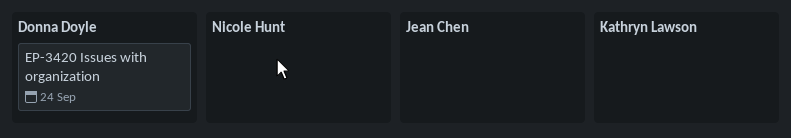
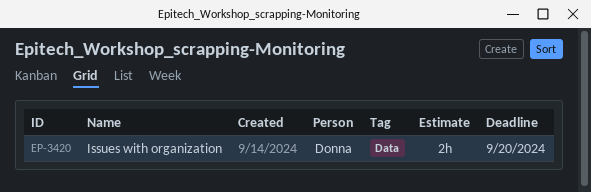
EP-3420, due: Sep 24 -> Sep 20

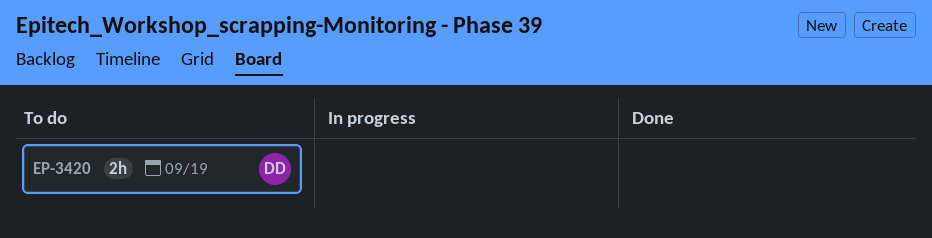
EP-3420, due: Sep 20 -> Sep 19

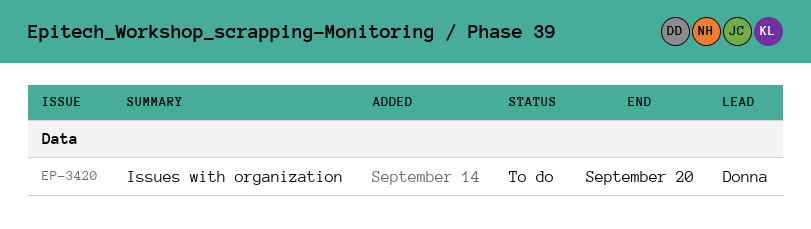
EP-3420, due: Sep 19 -> Sep 20

